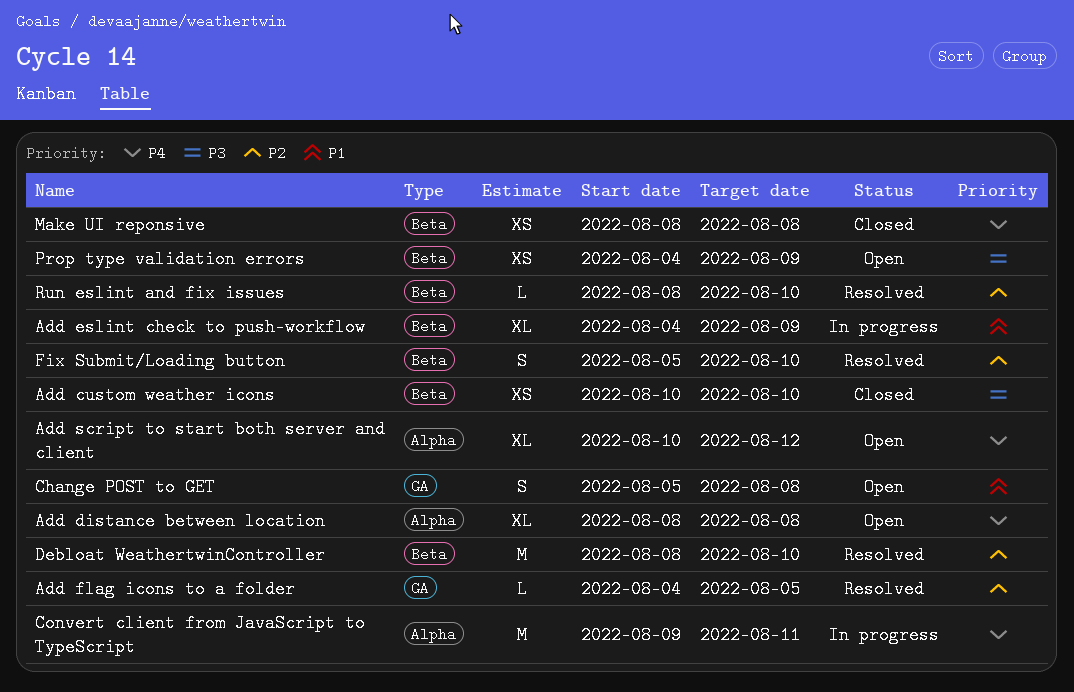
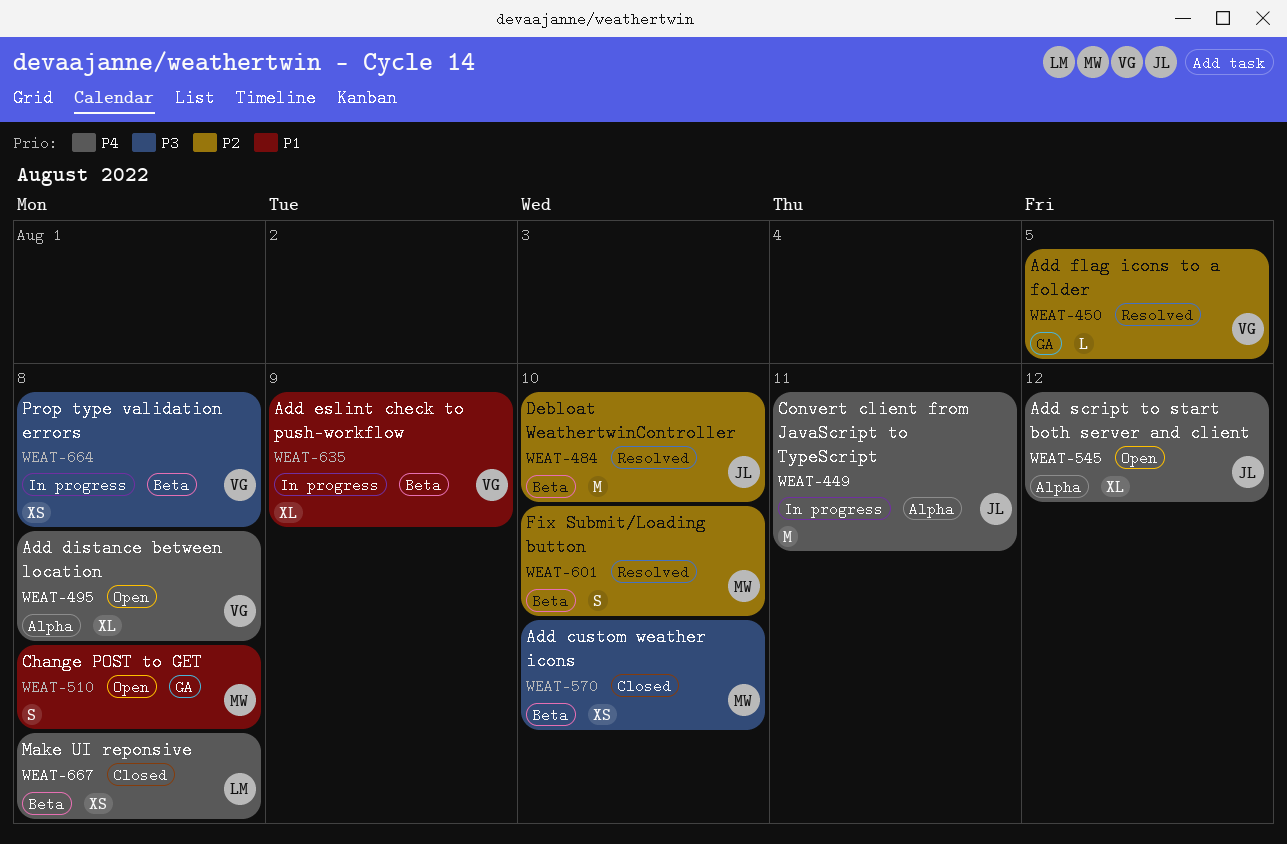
Prop type validation errors, status: Open -> In progress
Prop type validation errors, due: Aug 9 -> Aug 8
Run eslint and fix issues: present -> none

